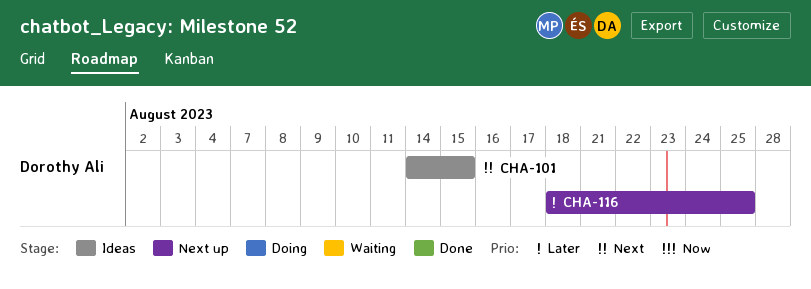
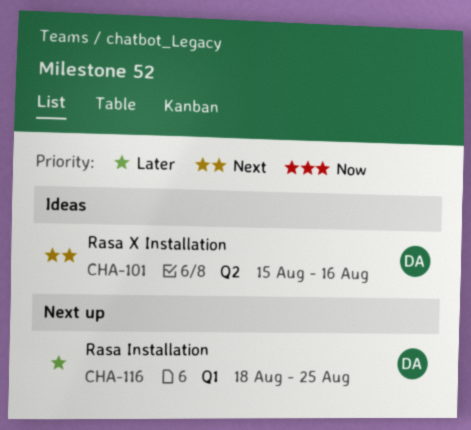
CHA-101, start: Aug 14 -> Aug 15
CHA-101, due: Aug 15 -> Aug 16

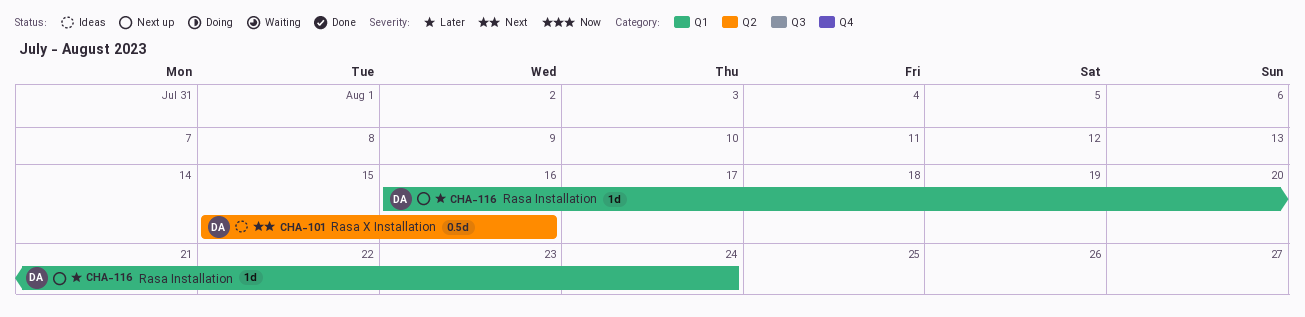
CHA-116, start: Aug 18 -> Aug 16
CHA-116, due: Aug 25 -> Aug 24

